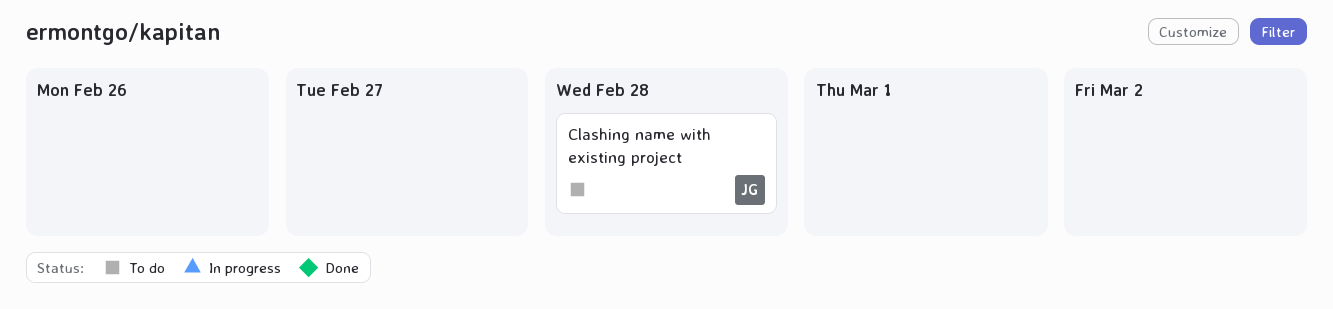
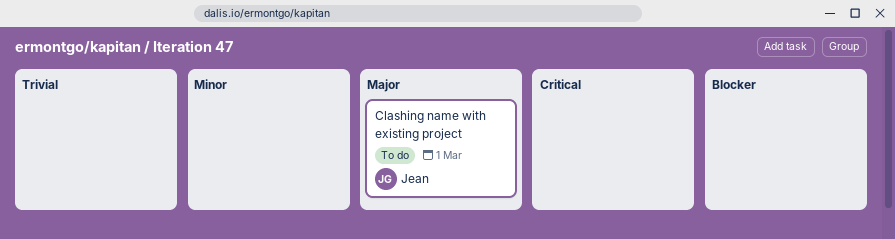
Clashing name with existing project, due: Feb 28 -> Mar 1

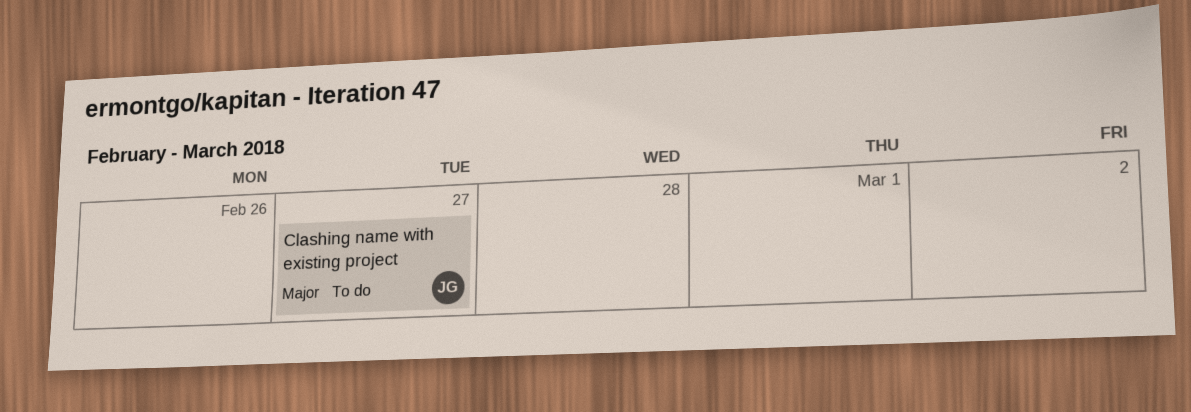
Clashing name with existing project, due: Mar 1 -> Feb 27

